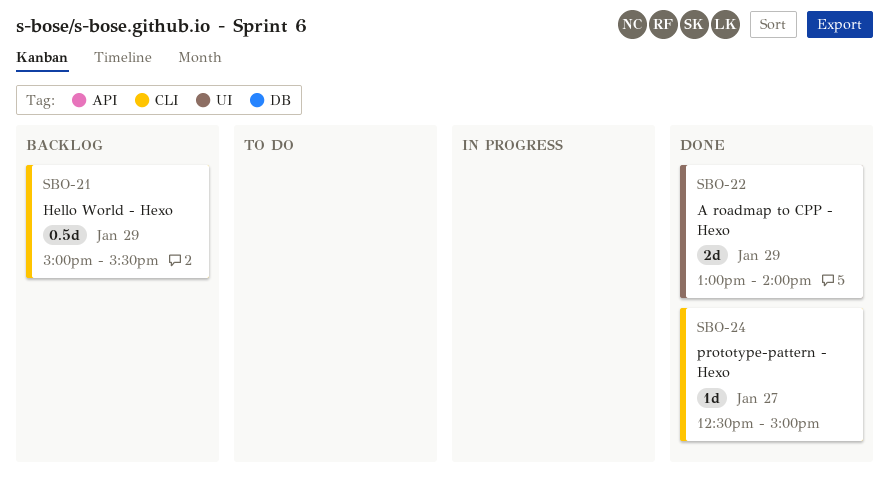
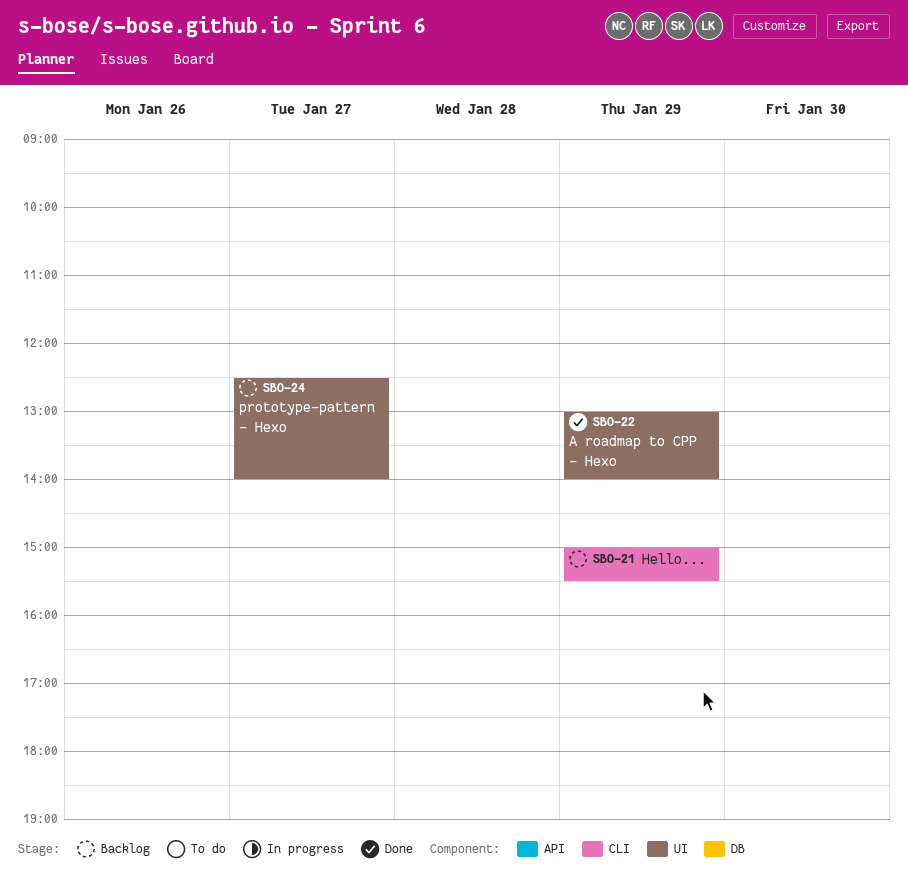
SBO-24, status: Done -> Backlog
SBO-24, label: CLI -> UI
SBO-24, ends: 15:00 -> 14:00

